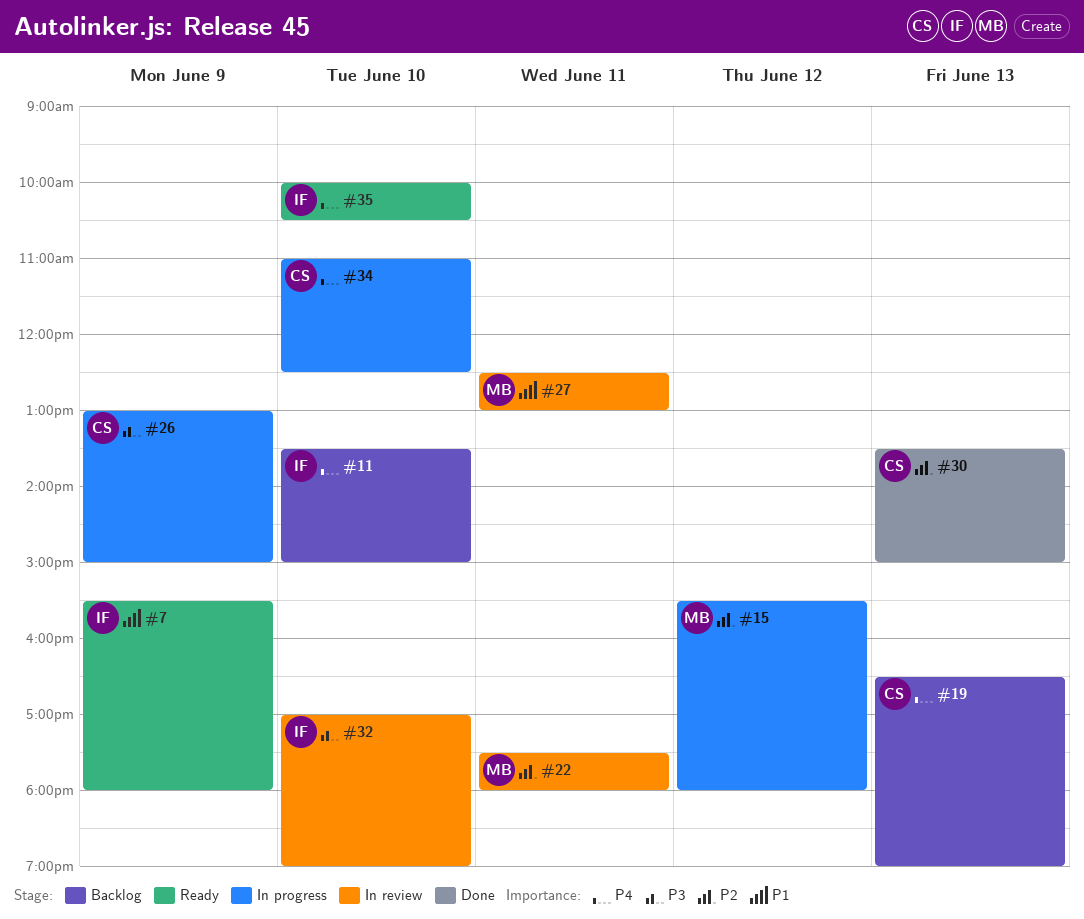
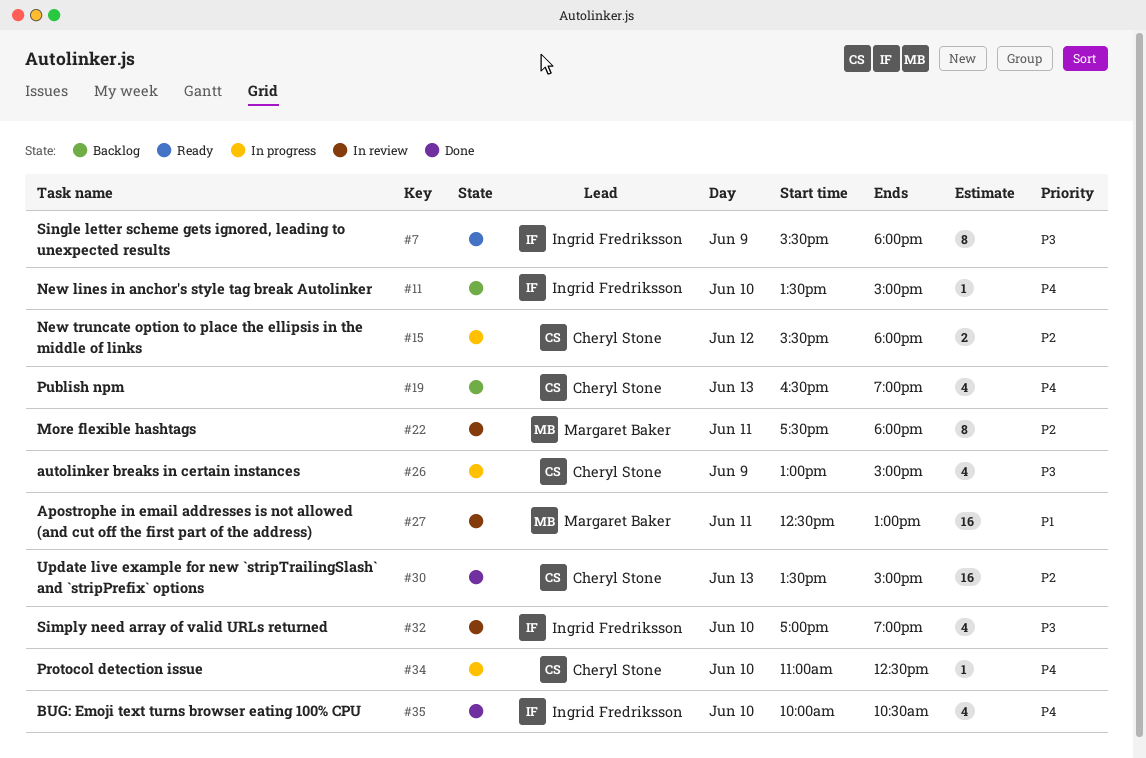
#7, priority: P1 -> P3
#15, owner: Margaret Baker -> Cheryl Stone
#35, status: Ready -> Done

